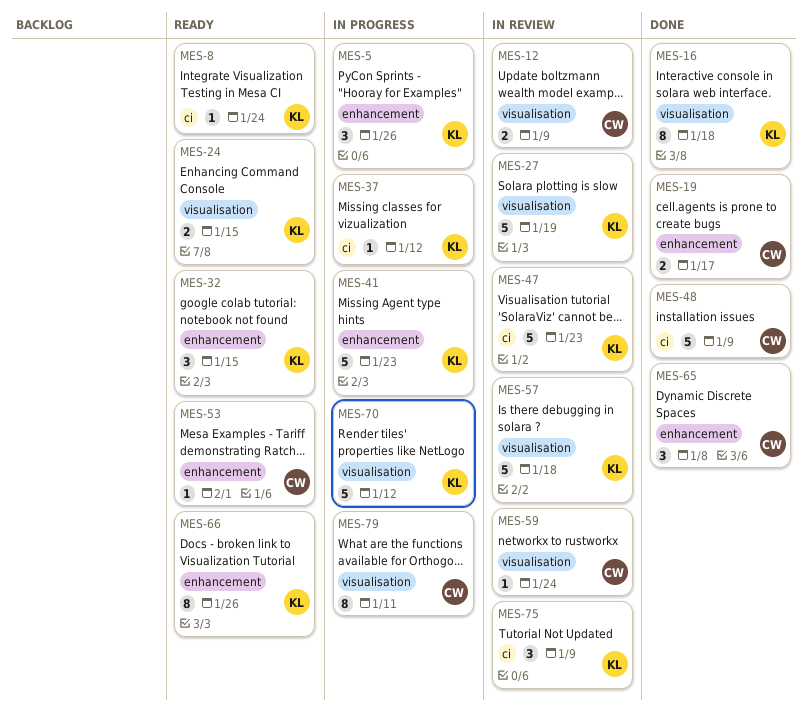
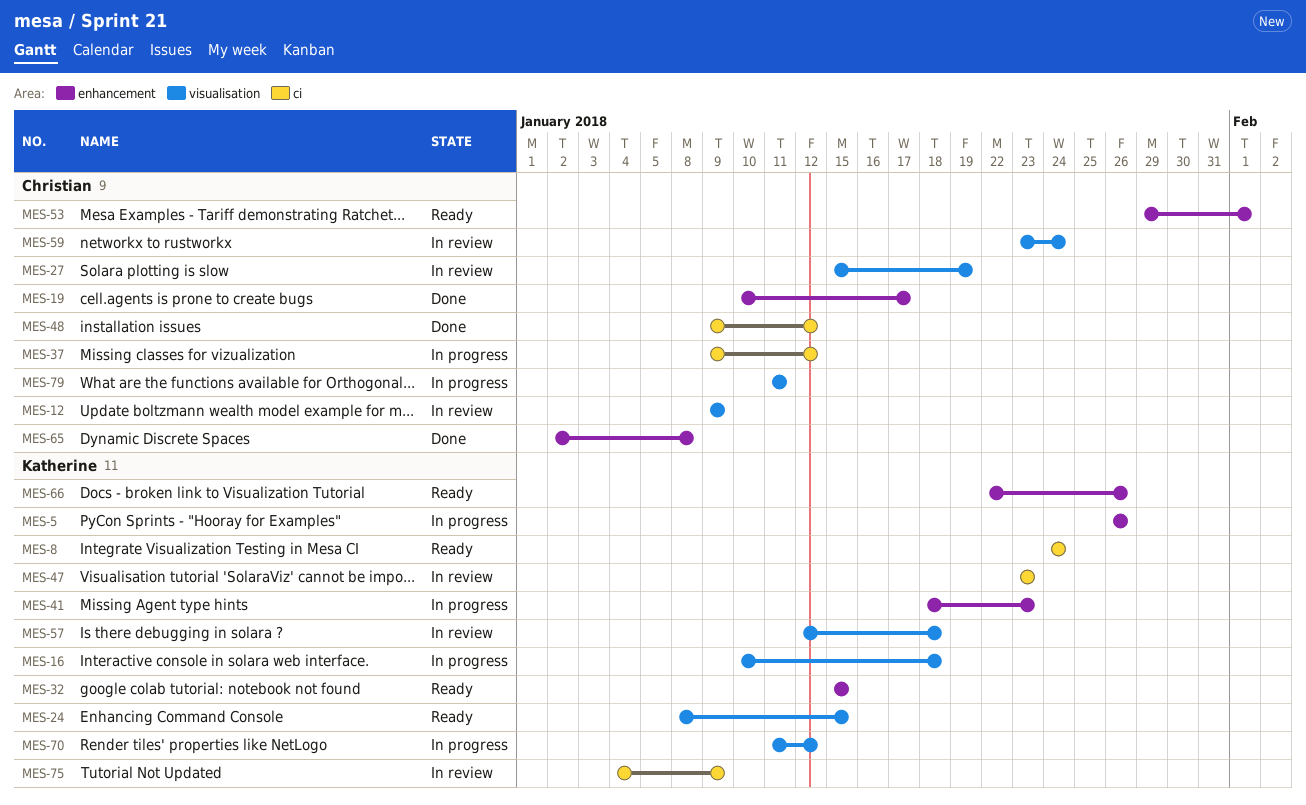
MES-16, status: Done -> In progress
MES-27, owner: Katherine -> Christian
MES-37, owner: Katherine -> Christian
MES-48, due: Jan 9 -> Jan 12

